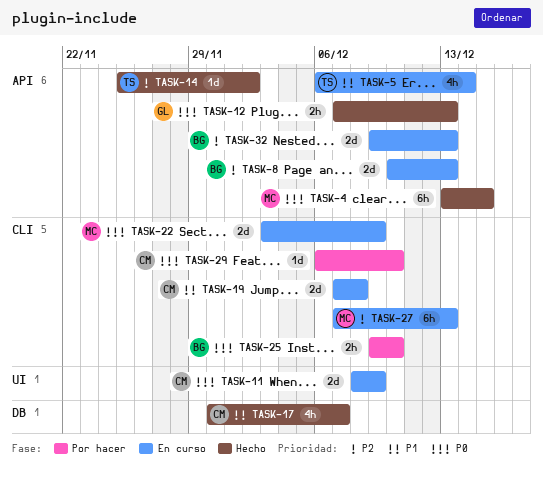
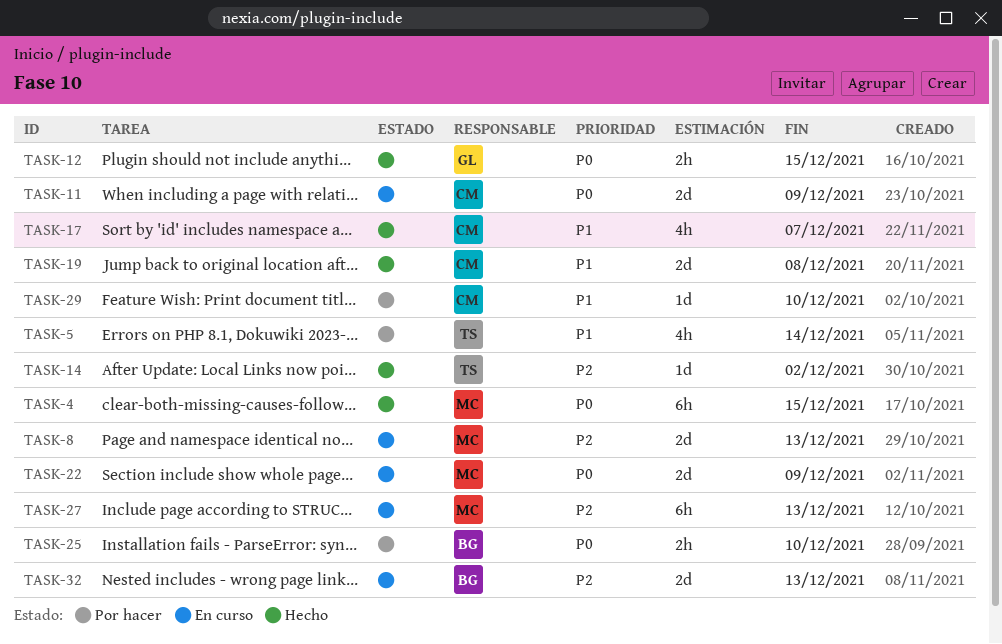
TASK-5, status: En curso -> Por hacer
TASK-8, owner: BG -> MC
TASK-12, due: Dec 13 -> Dec 15
TASK-19, status: En curso -> Hecho
TASK-29, priority: P0 -> P1

